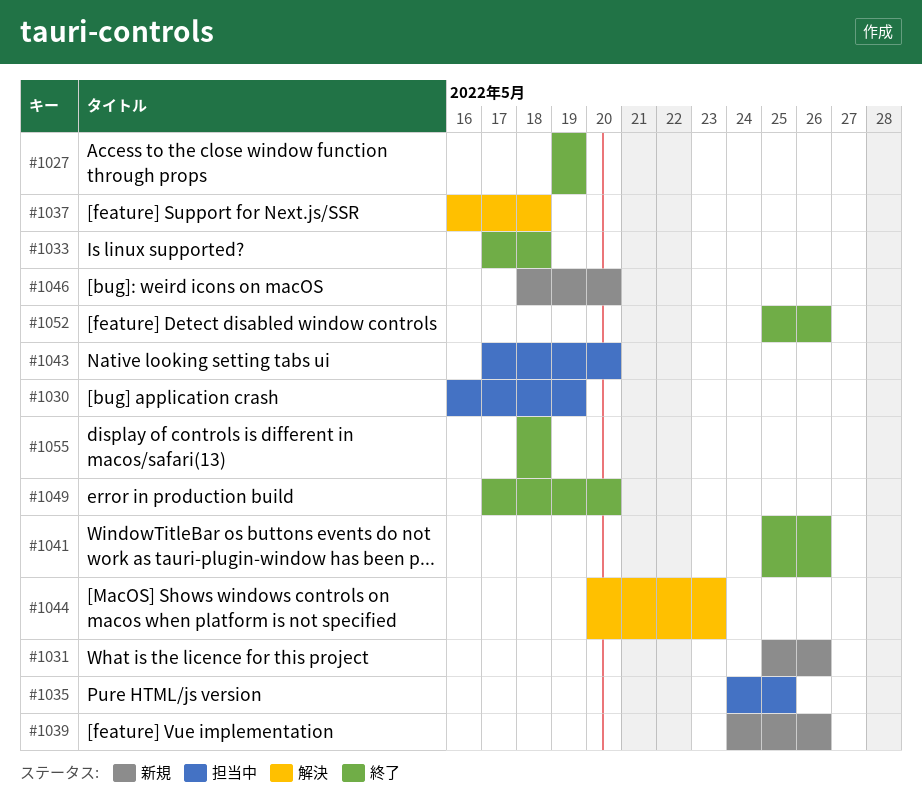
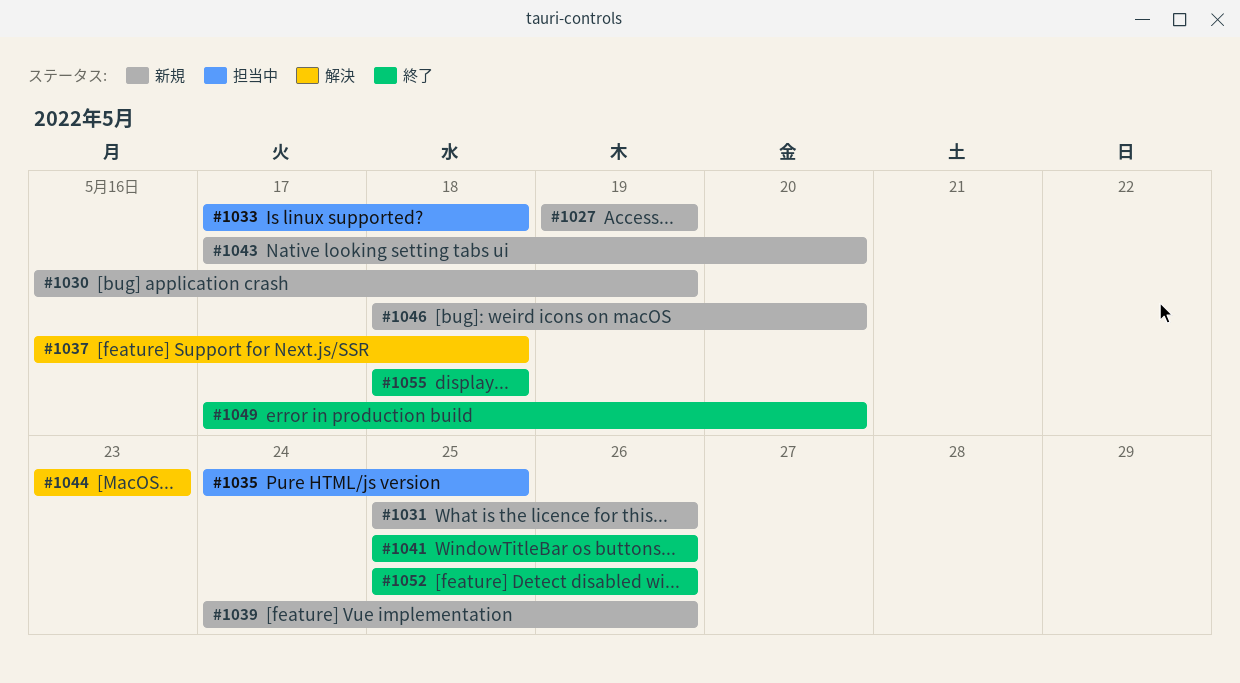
#1027, status: 終了 -> 新規
#1030, status: 担当中 -> 新規
#1033, status: 終了 -> 担当中
#1043, status: 担当中 -> 新規
#1044, start: May 20 -> May 23

